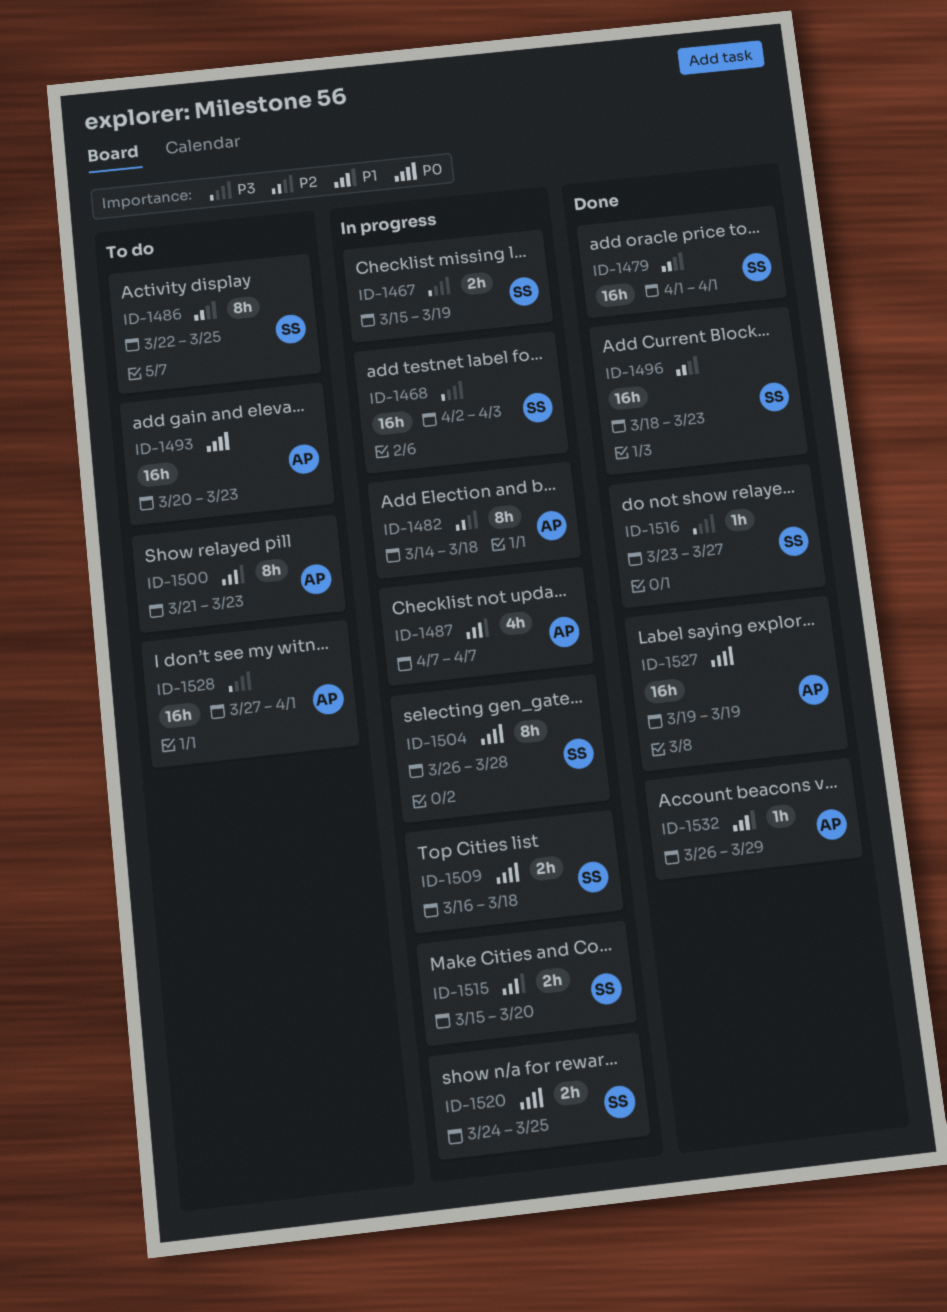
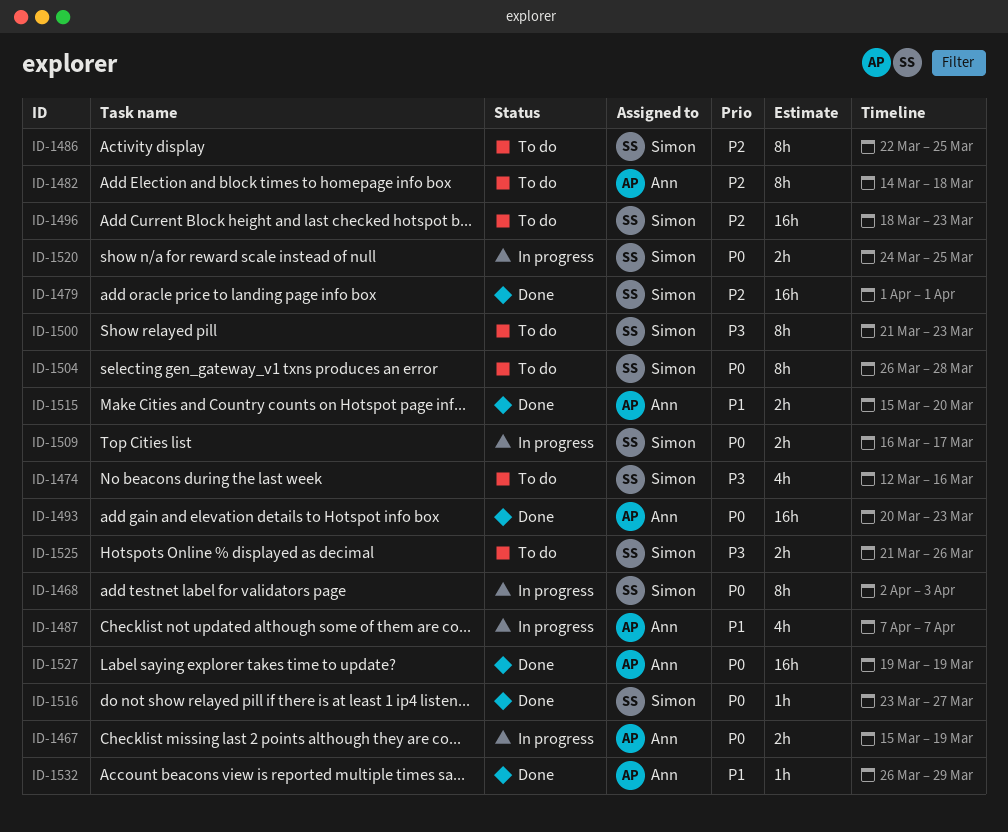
ID-1467, owner: Simon -> Ann
ID-1467, priority: P3 -> P0
ID-1468, priority: P3 -> P0
ID-1468, estimate: 16h -> 8h
ID-1474: none -> present
ID-1482, status: In progress -> To do
ID-1493, status: To do -> Done
ID-1496, status: Done -> To do
ID-1500, owner: Ann -> Simon
ID-1500, priority: P1 -> P3
ID-1504, status: In progress -> To do
ID-1509, due: Mar 18 -> Mar 17
ID-1515, status: In progress -> Done
ID-1515, owner: Simon -> Ann
ID-1516, priority: P3 -> P0
ID-1525: none -> present
ID-1528: present -> none

